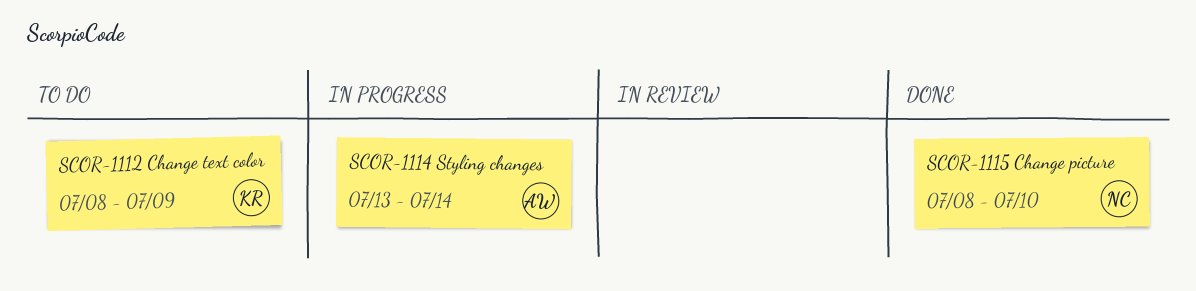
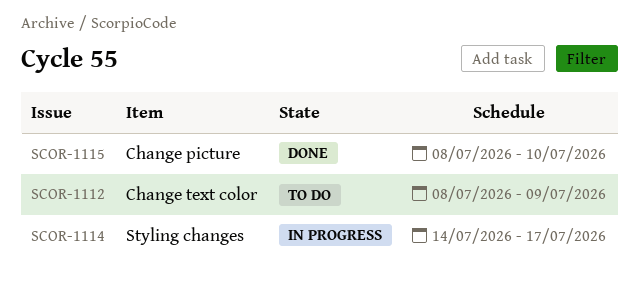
SCOR-1114, start: Jul 13 -> Jul 14
SCOR-1114, due: Jul 14 -> Jul 17

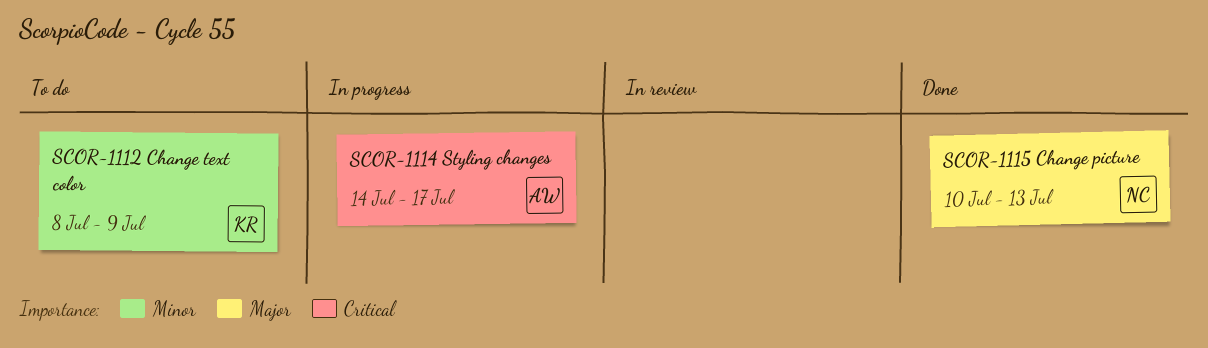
SCOR-1115, start: Jul 8 -> Jul 10
SCOR-1115, due: Jul 10 -> Jul 13

